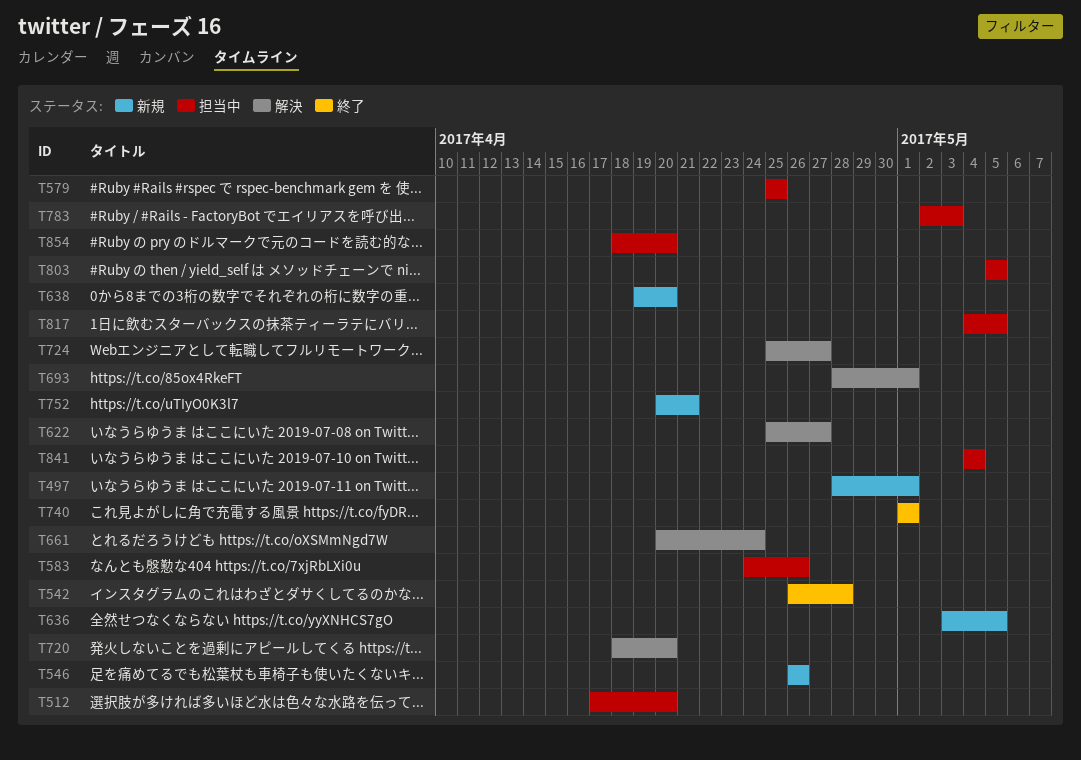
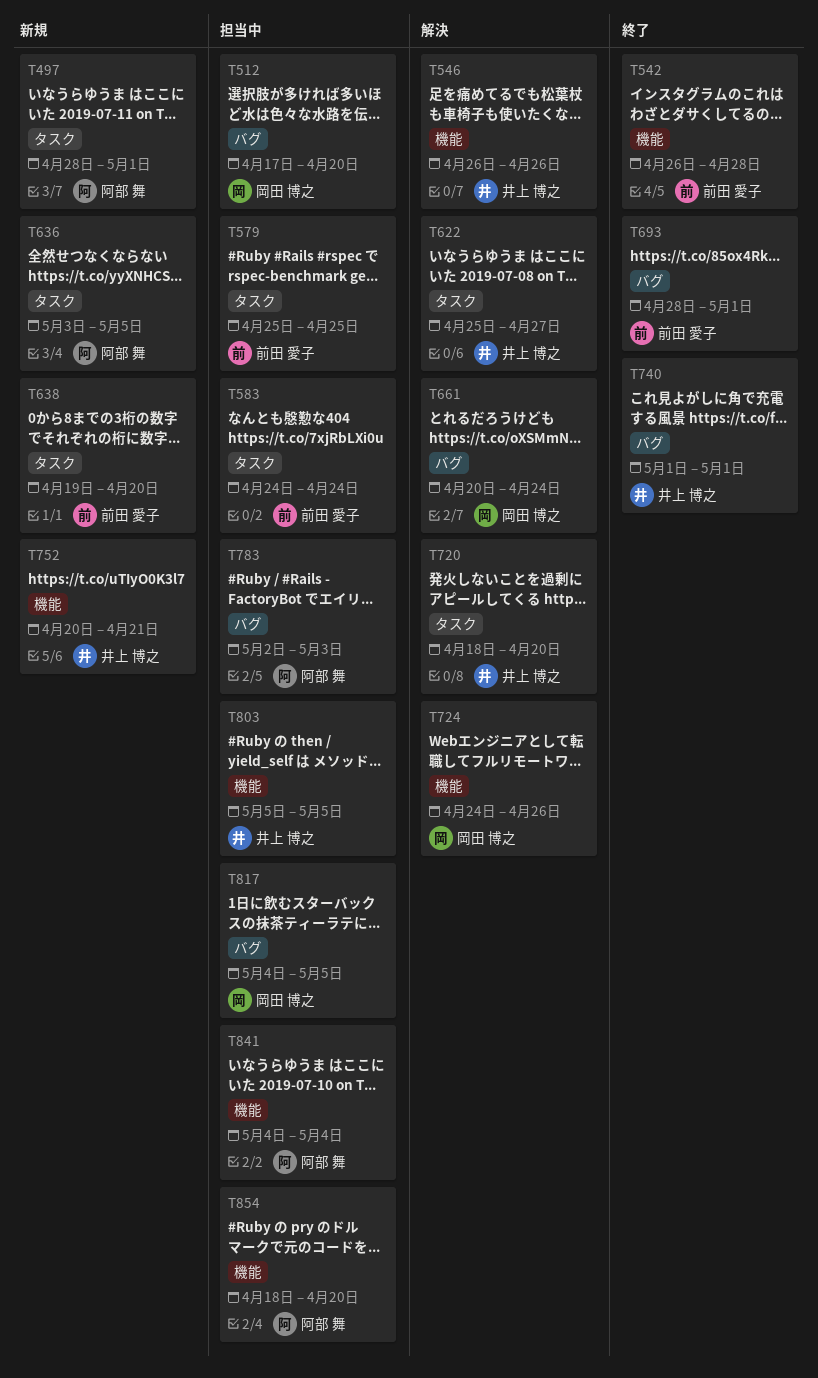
T546, status: 新規 -> 解決
T583, due: Apr 26 -> Apr 24
T693, status: 解決 -> 終了
T724, start: Apr 25 -> Apr 24
T724, due: Apr 27 -> Apr 26

